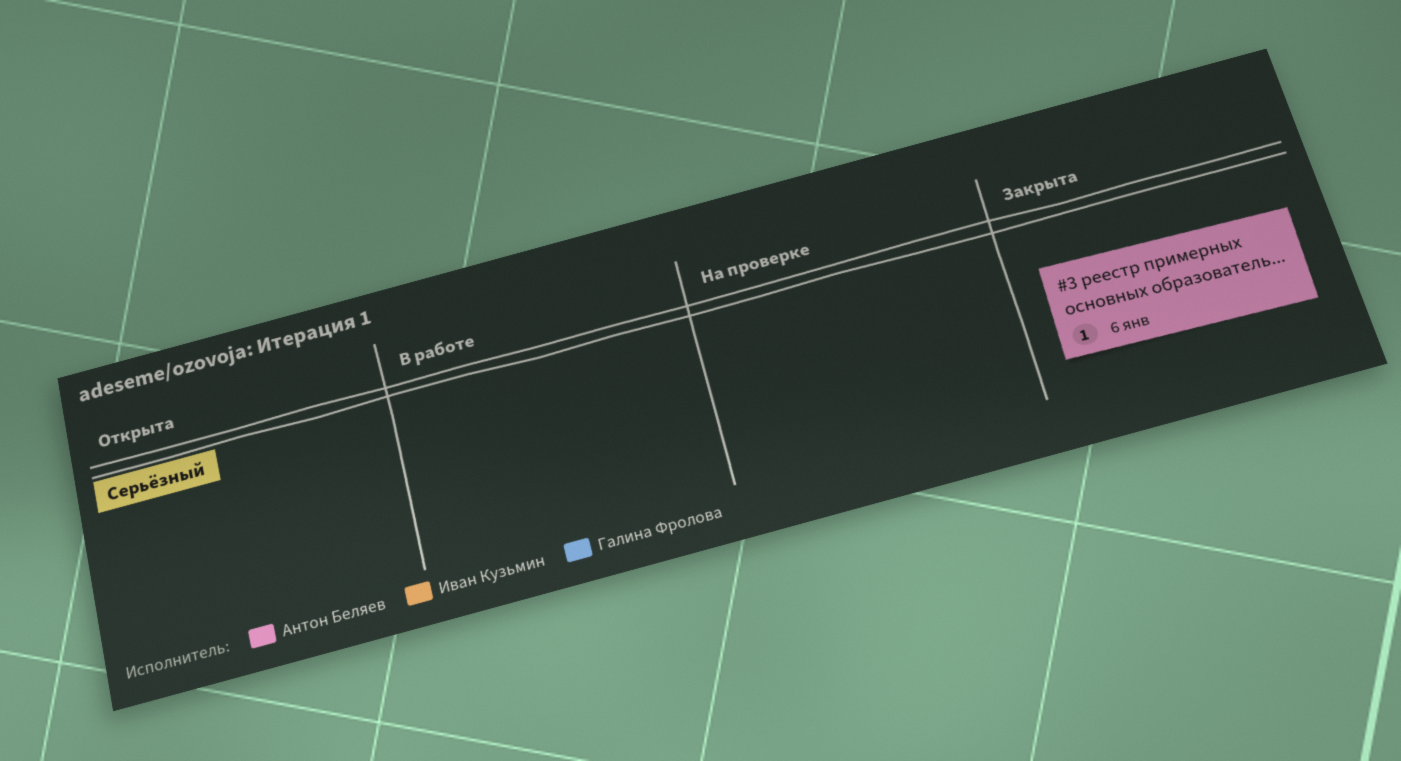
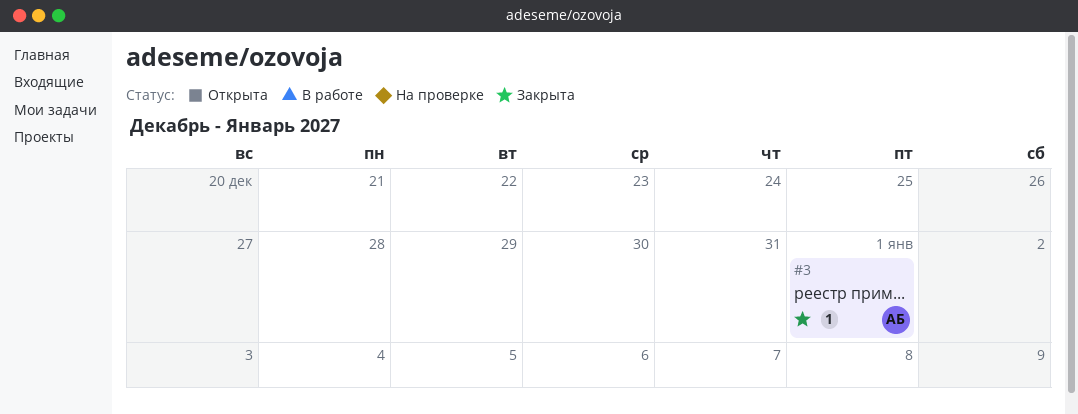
#3, due: Jan 6 -> Jan 1

